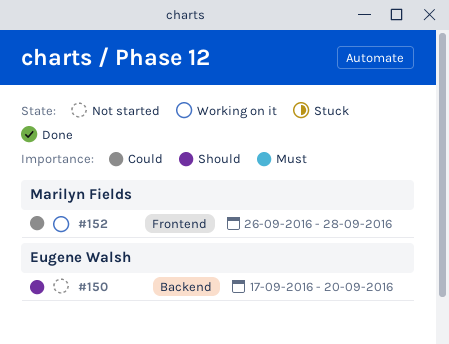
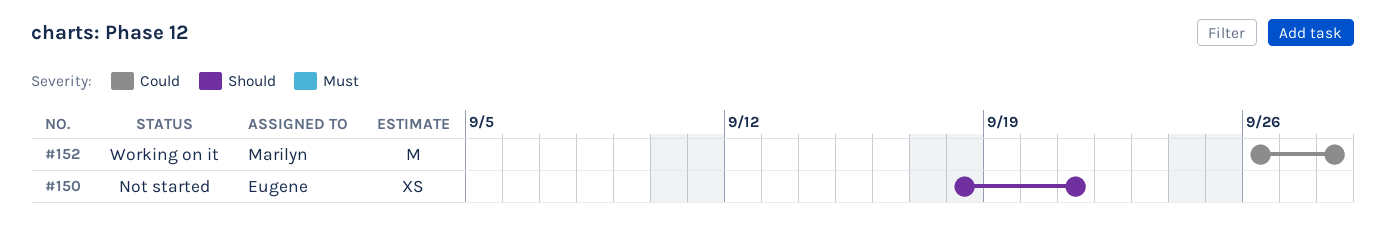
#150, start: Sep 17 -> Sep 18
#150, due: Sep 20 -> Sep 21

